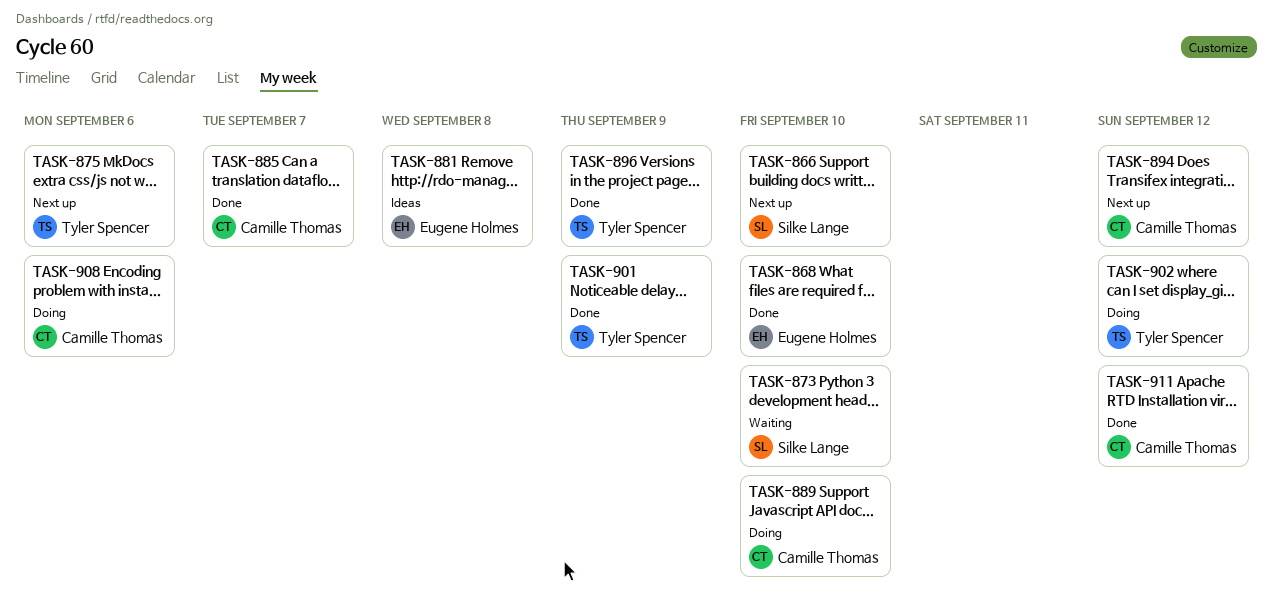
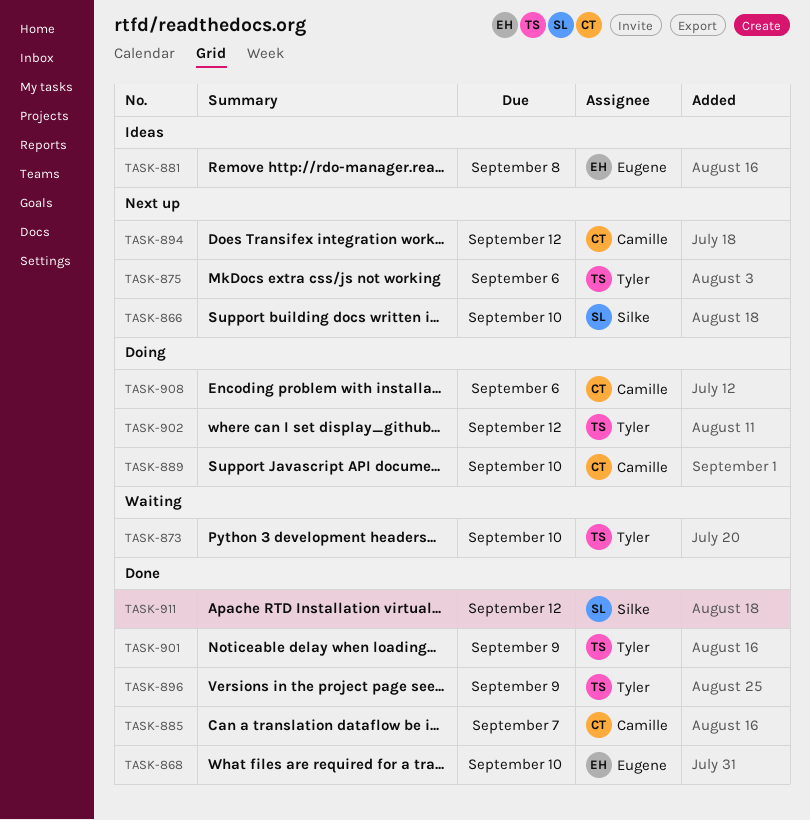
TASK-873, owner: Silke Lange -> Tyler Spencer
TASK-911, owner: Camille Thomas -> Silke Lange

